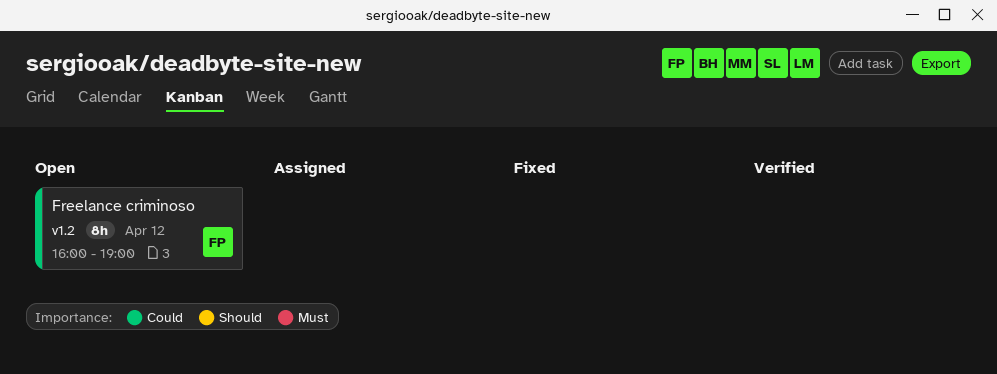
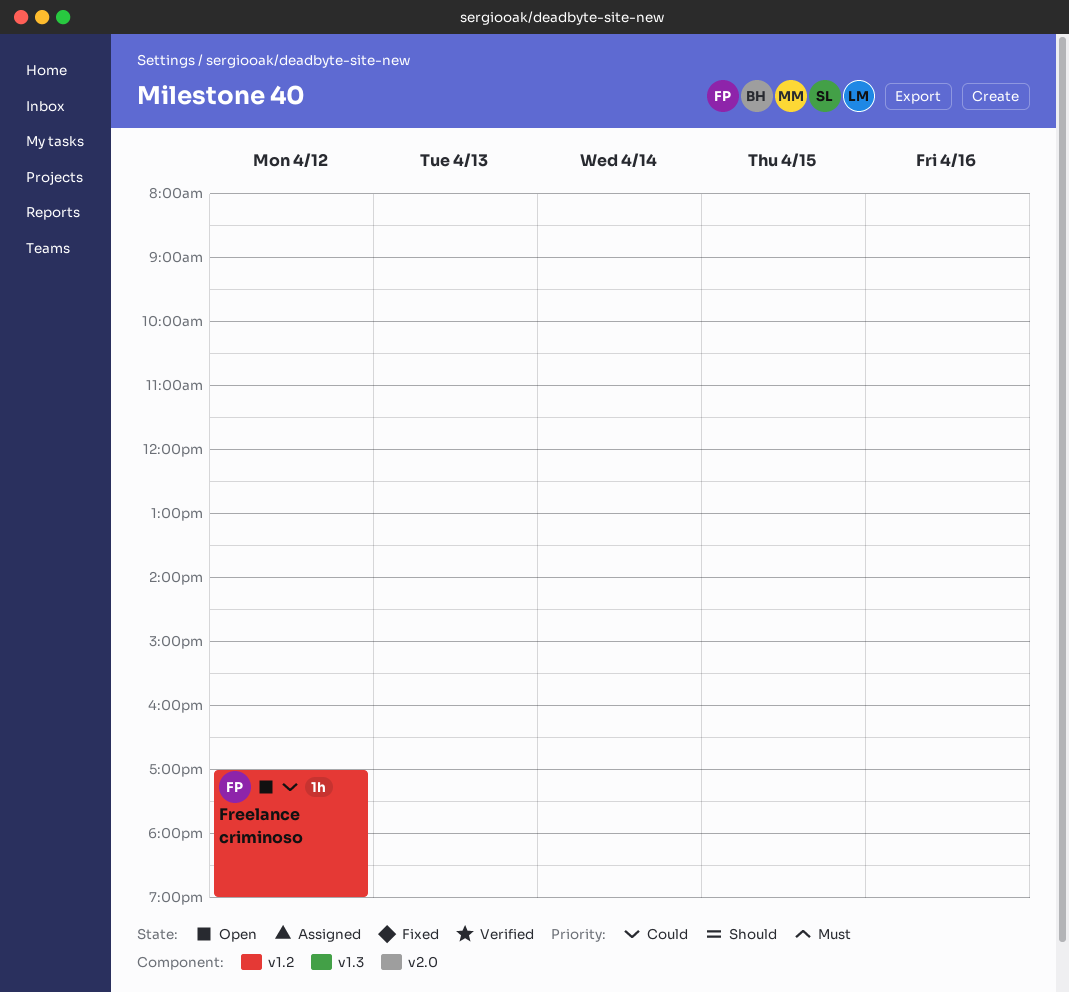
Freelance criminoso, estimate: 8h -> 1h
Freelance criminoso, begins: 16:00 -> 17:00

